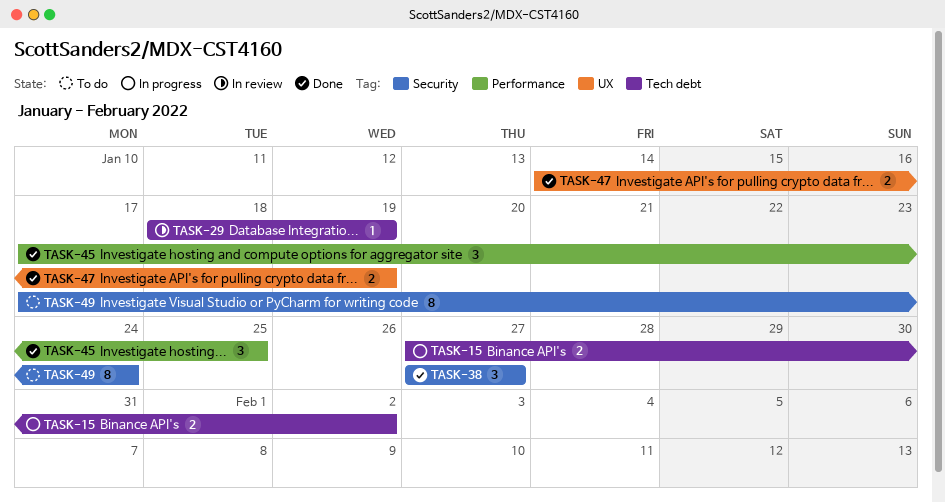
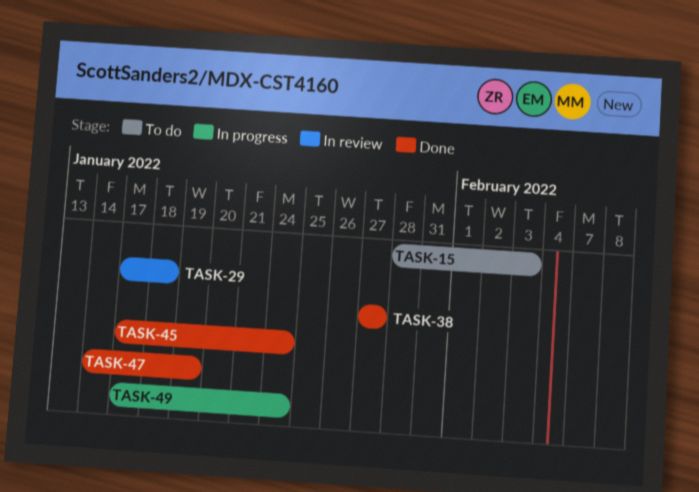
TASK-15, status: In progress -> To do
TASK-15, start: Jan 27 -> Jan 28
TASK-15, due: Feb 2 -> Feb 3
TASK-29, start: Jan 18 -> Jan 17
TASK-29, due: Jan 19 -> Jan 18
TASK-45, due: Jan 25 -> Jan 24
TASK-49, status: To do -> In progress

